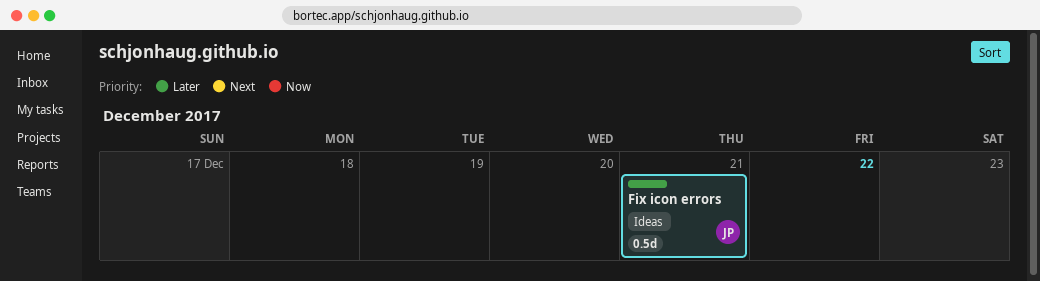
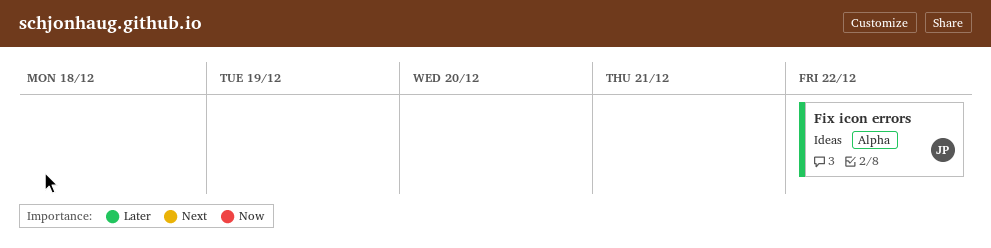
Fix icon errors, due: Dec 21 -> Dec 22

